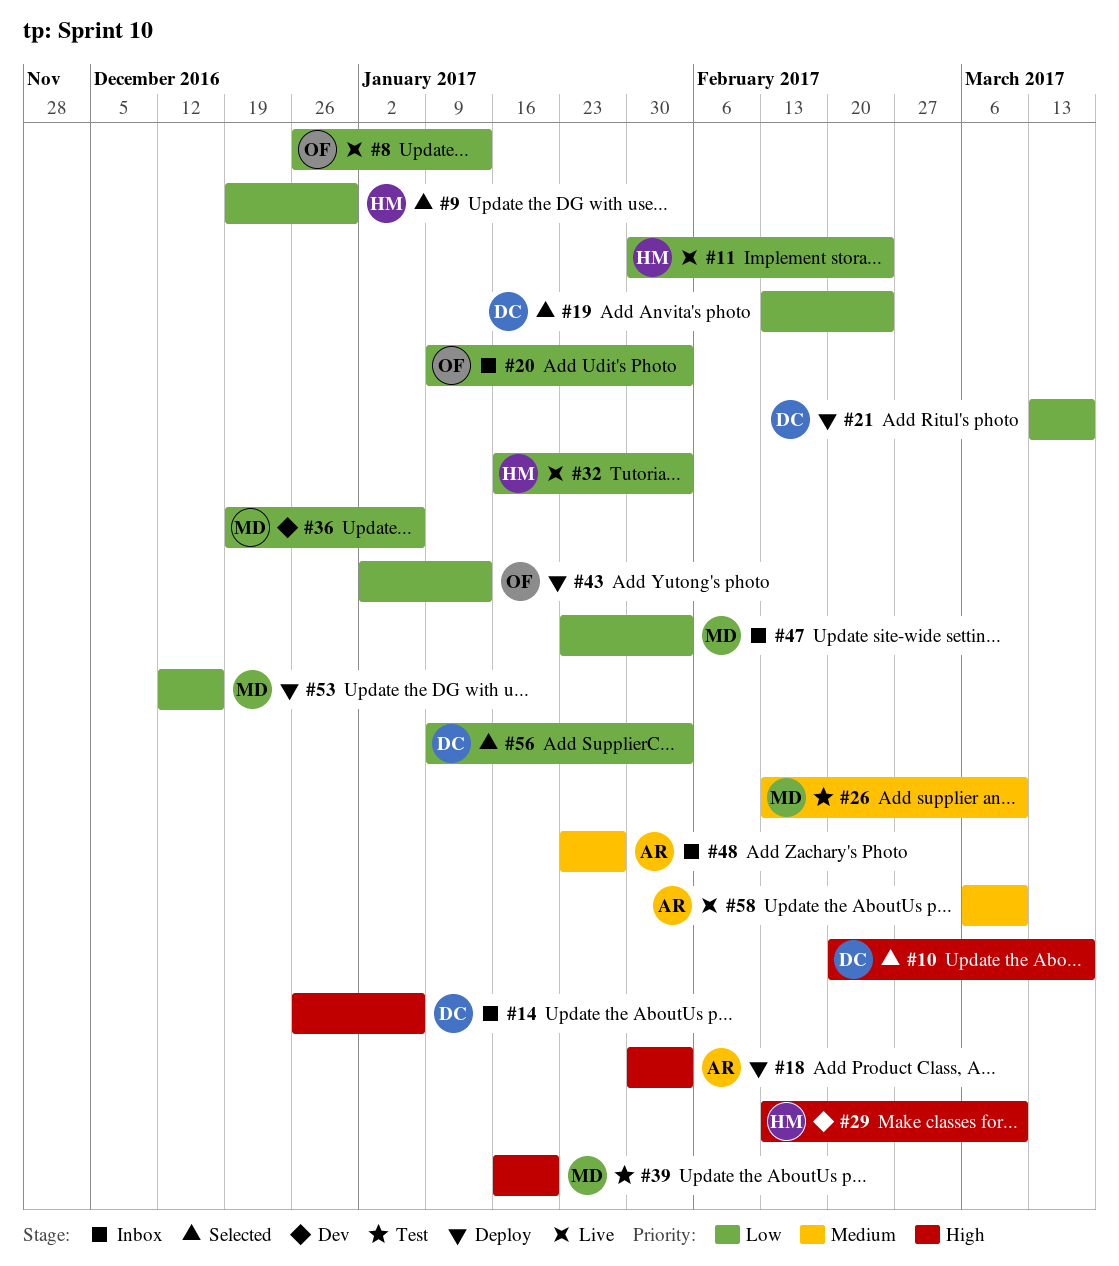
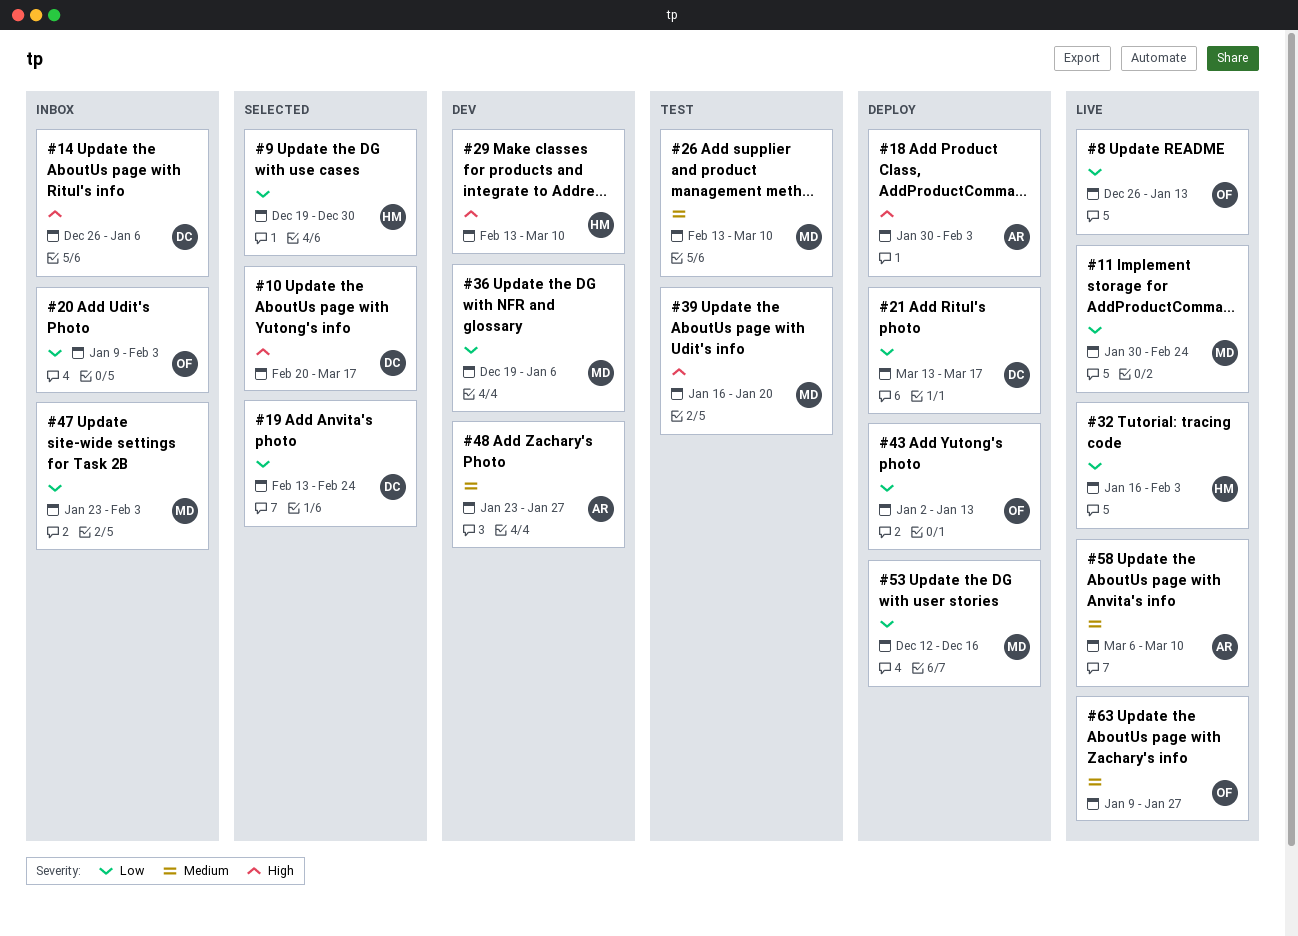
#11, owner: HM -> MD
#48, status: Inbox -> Dev
#56: present -> none
#63: none -> present

